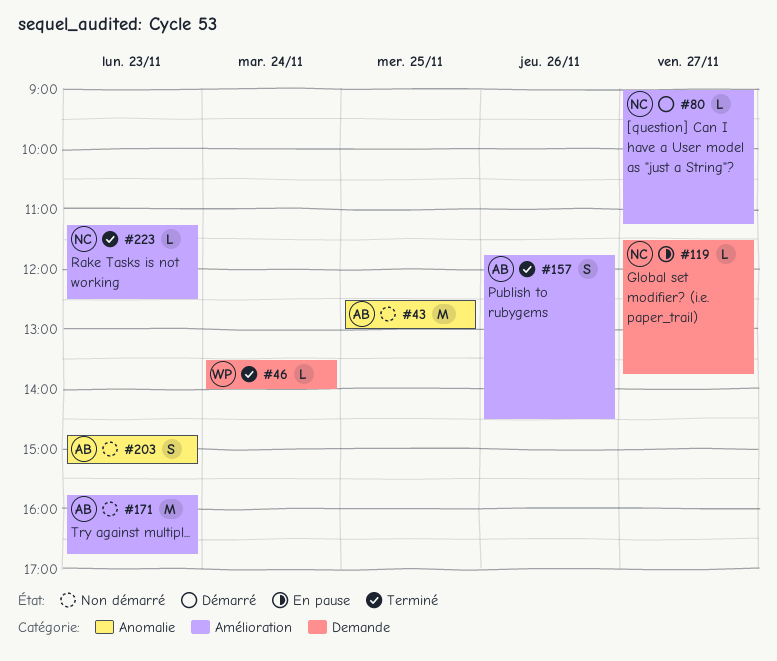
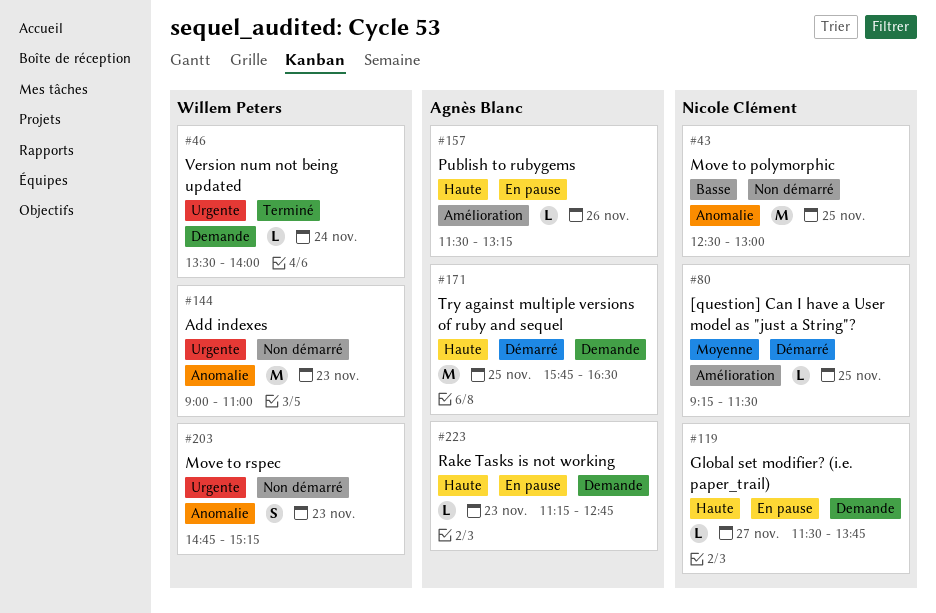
#43, owner: Agnès Blanc -> Nicole Clément
#80, day: Nov 27 -> Nov 25
#80, begins: 09:00 -> 09:15
#80, ends: 11:15 -> 11:30
#144: none -> present
#157, status: Terminé -> En pause
#157, estimate: S -> L
#157, begins: 11:45 -> 11:30
#157, ends: 14:30 -> 13:15
#171, status: Non démarré -> Démarré
#171, label: Amélioration -> Demande
#171, day: Nov 23 -> Nov 25
#171, ends: 16:45 -> 16:30
#203, owner: Agnès Blanc -> Willem Peters
#223, status: Terminé -> En pause
#223, owner: Nicole Clément -> Agnès Blanc
#223, label: Amélioration -> Demande
#223, ends: 12:30 -> 12:45

